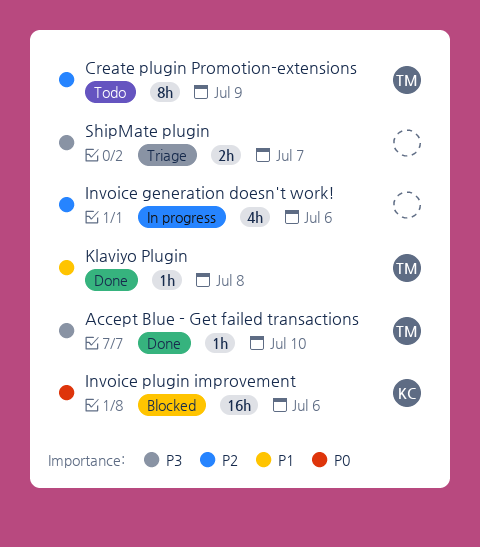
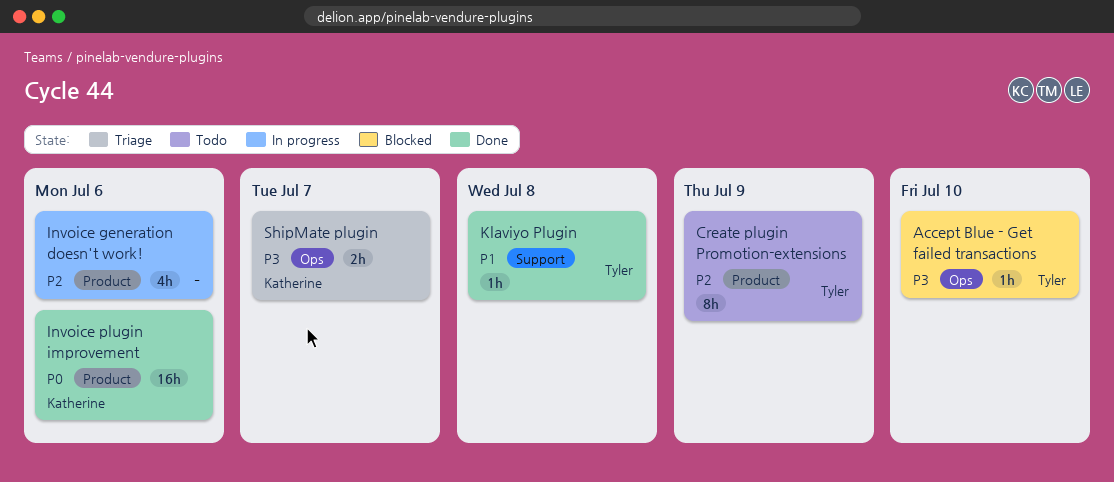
Accept Blue - Get failed transactions, status: Done -> Blocked
Invoice plugin improvement, status: Blocked -> Done
ShipMate plugin, owner: none -> Katherine

